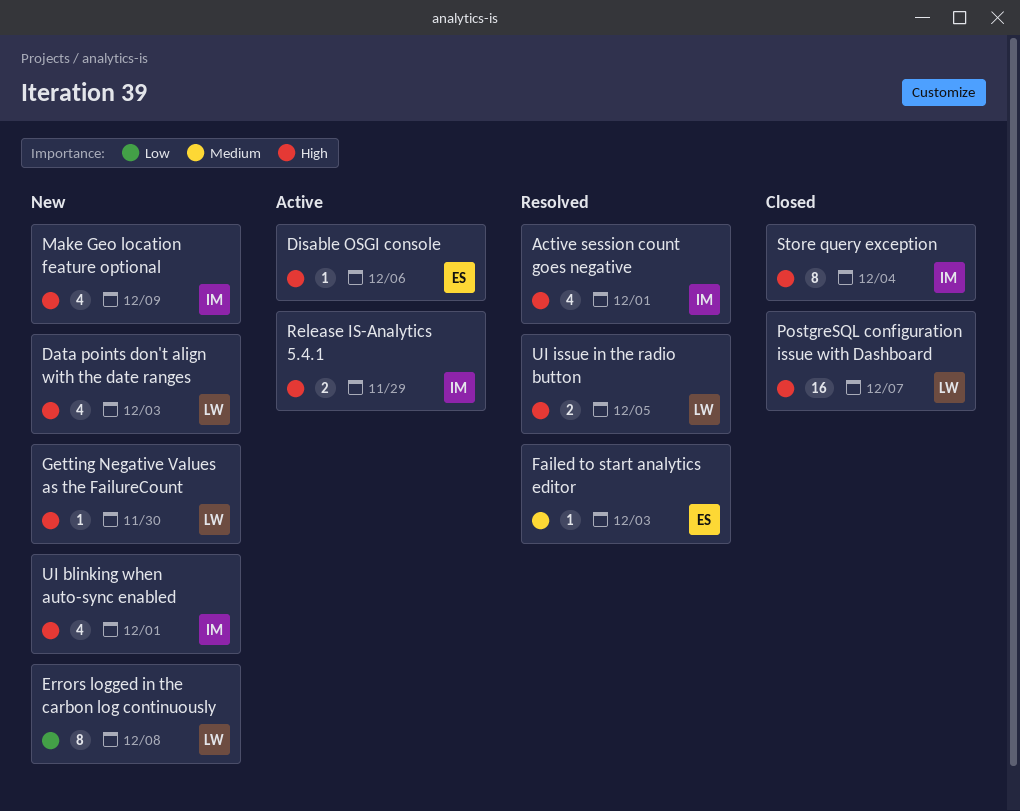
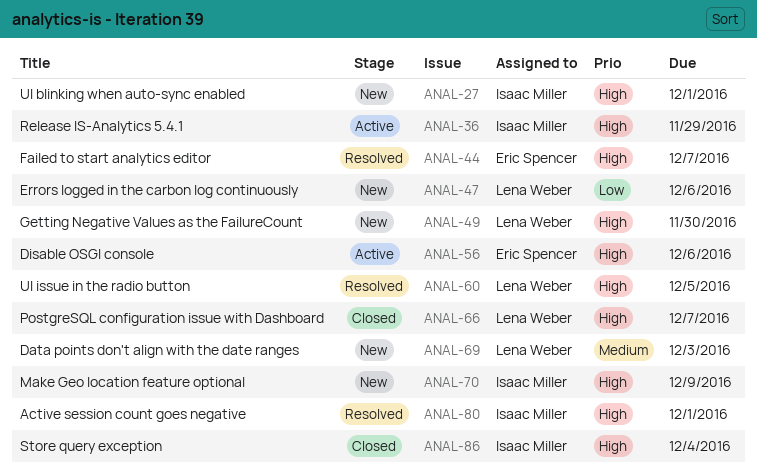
Data points don't align with the date ranges, priority: High -> Medium
Errors logged in the carbon log continuously, due: Dec 8 -> Dec 6
Failed to start analytics editor, priority: Medium -> High
Failed to start analytics editor, due: Dec 3 -> Dec 7

